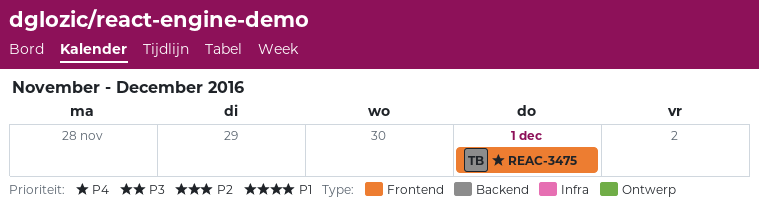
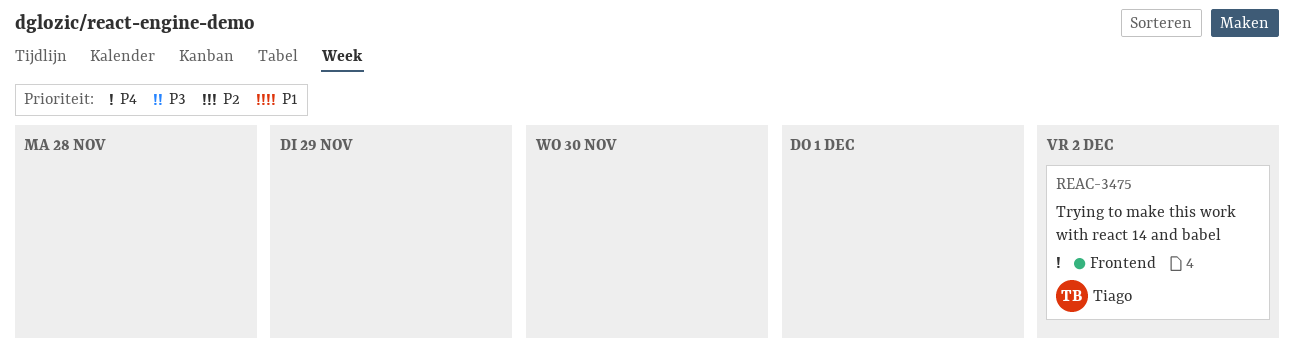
REAC-3475, due: Dec 1 -> Dec 2

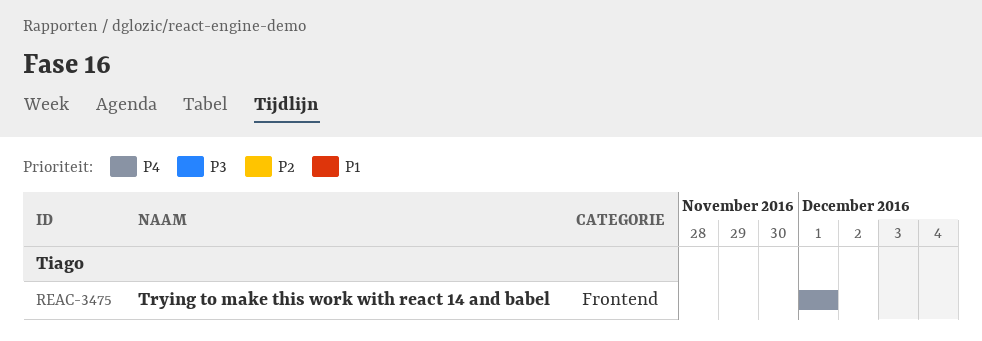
REAC-3475, due: Dec 2 -> Dec 1

